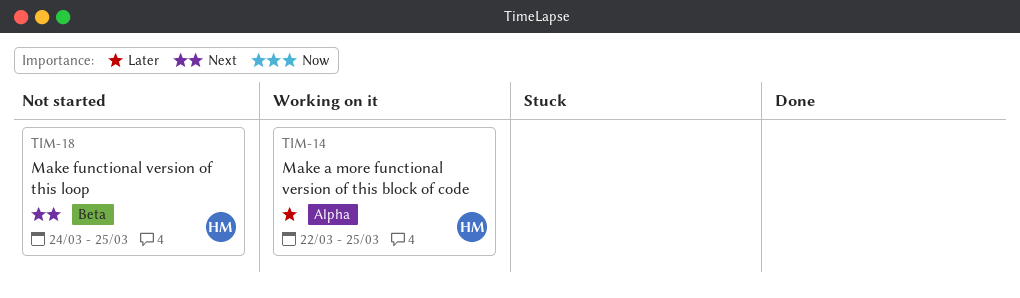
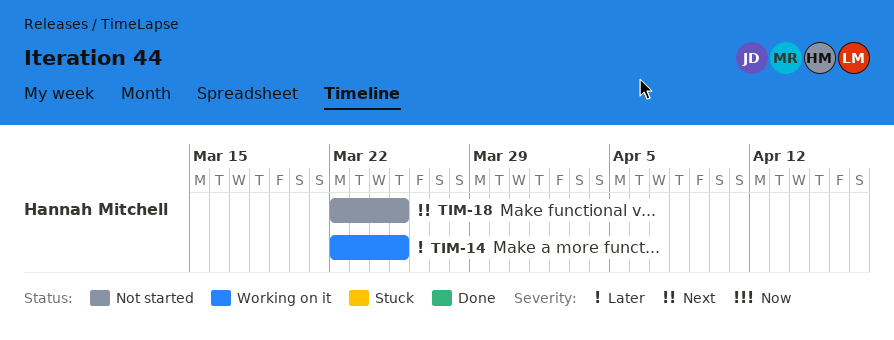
TIM-18, start: Mar 24 -> Mar 22

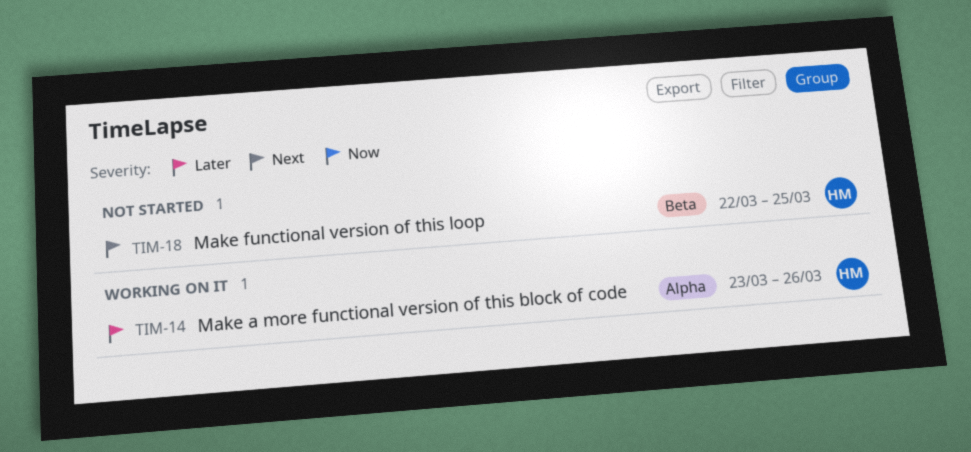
TIM-14, start: Mar 22 -> Mar 23
TIM-14, due: Mar 25 -> Mar 26

